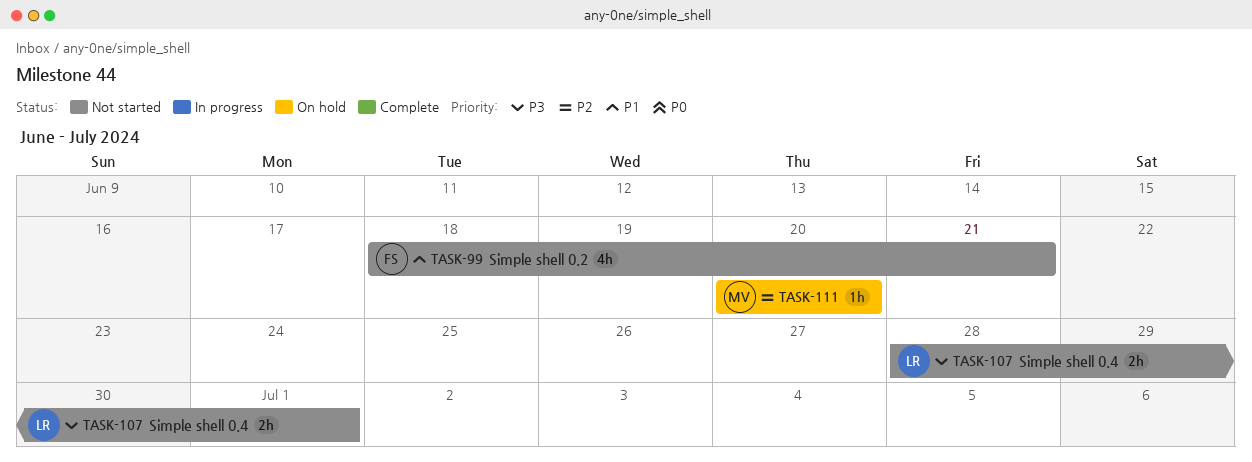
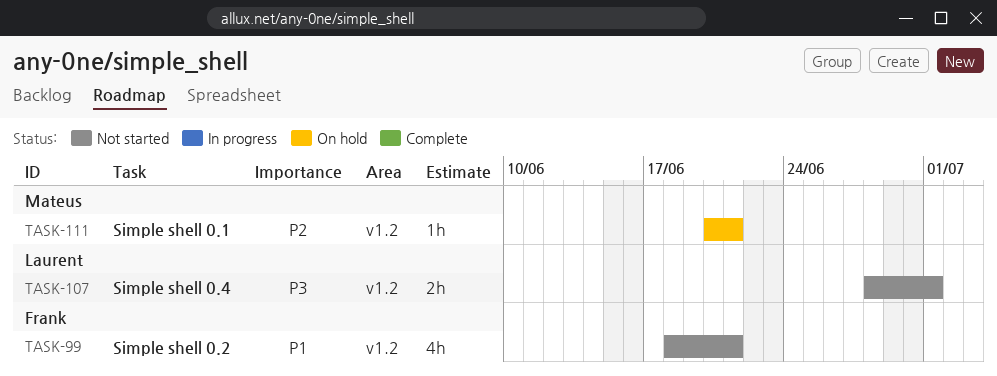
TASK-111, due: Jun 20 -> Jun 21

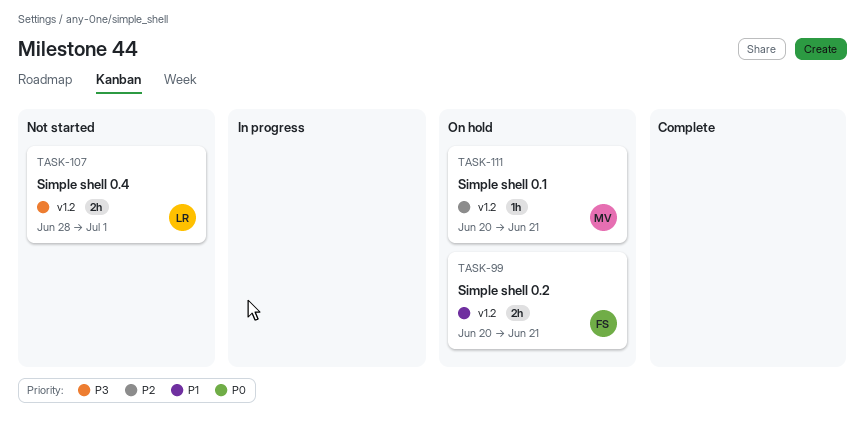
TASK-99, status: Not started -> On hold
TASK-99, estimate: 4h -> 2h
TASK-99, start: Jun 18 -> Jun 20

